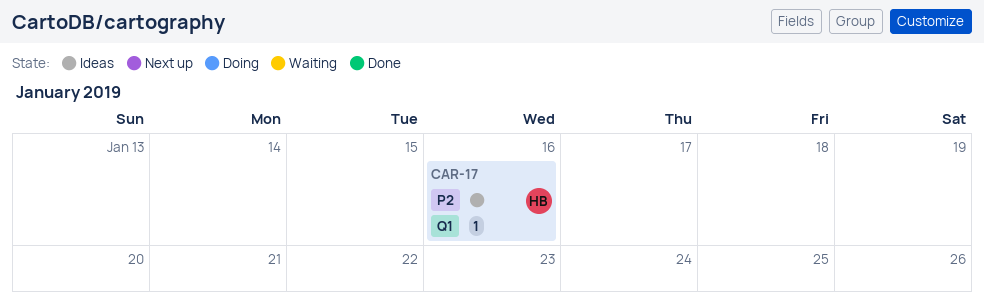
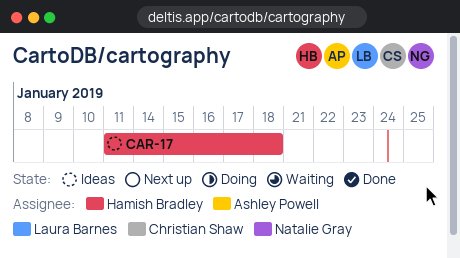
CAR-17, due: Jan 16 -> Jan 18

